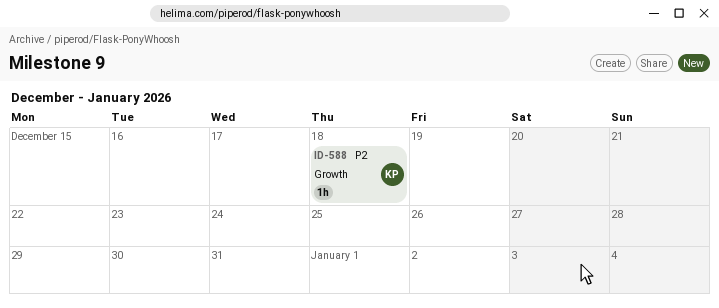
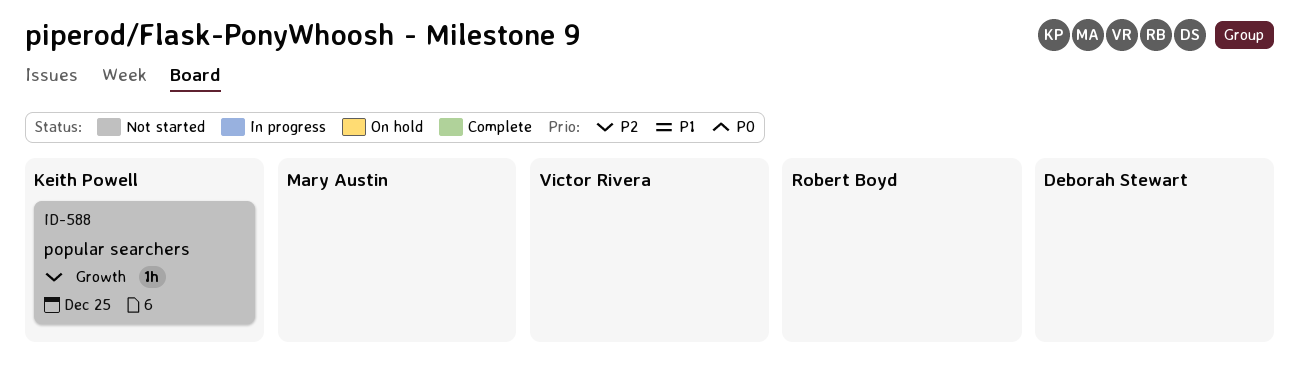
ID-588, due: Dec 18 -> Dec 25

